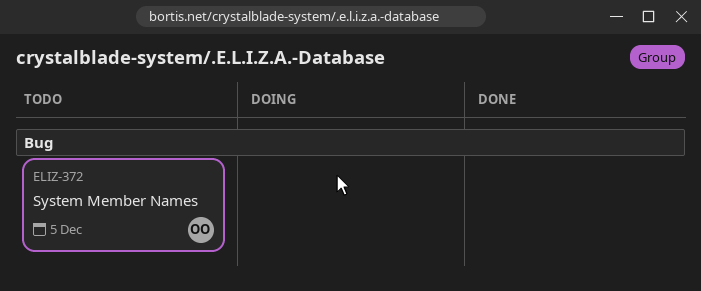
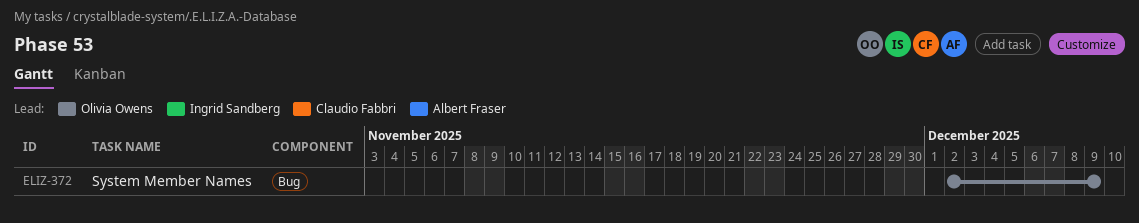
ELIZ-372, due: Dec 5 -> Dec 9

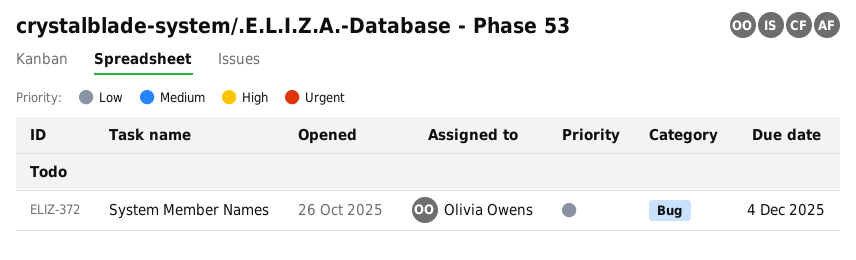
ELIZ-372, due: Dec 9 -> Dec 4

